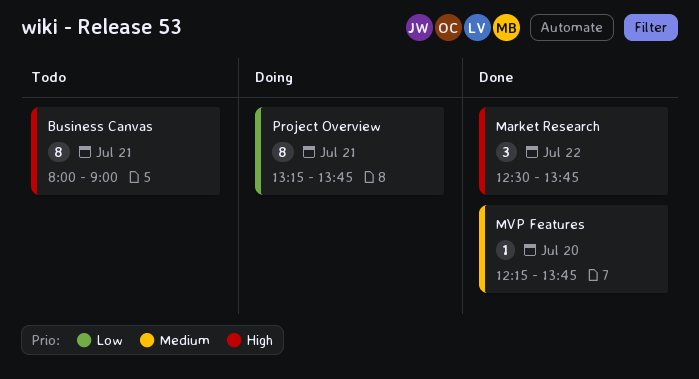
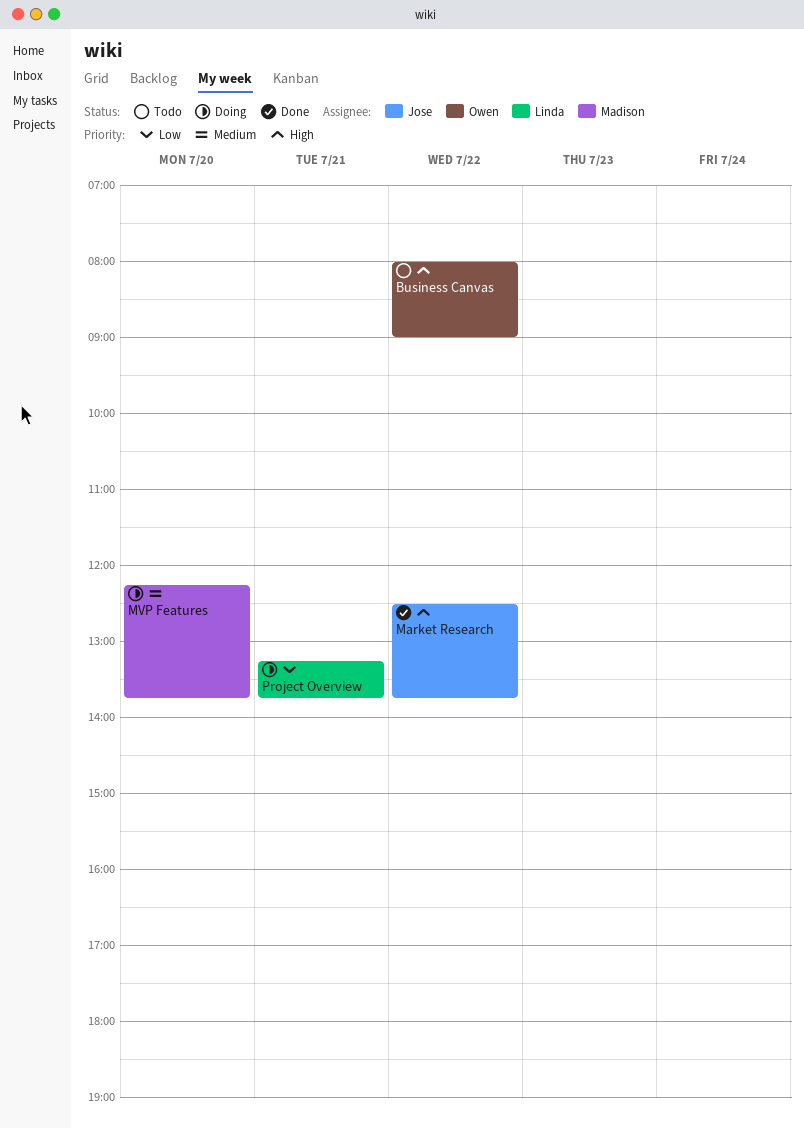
Business Canvas, day: Jul 21 -> Jul 22
MVP Features, status: Done -> Doing

